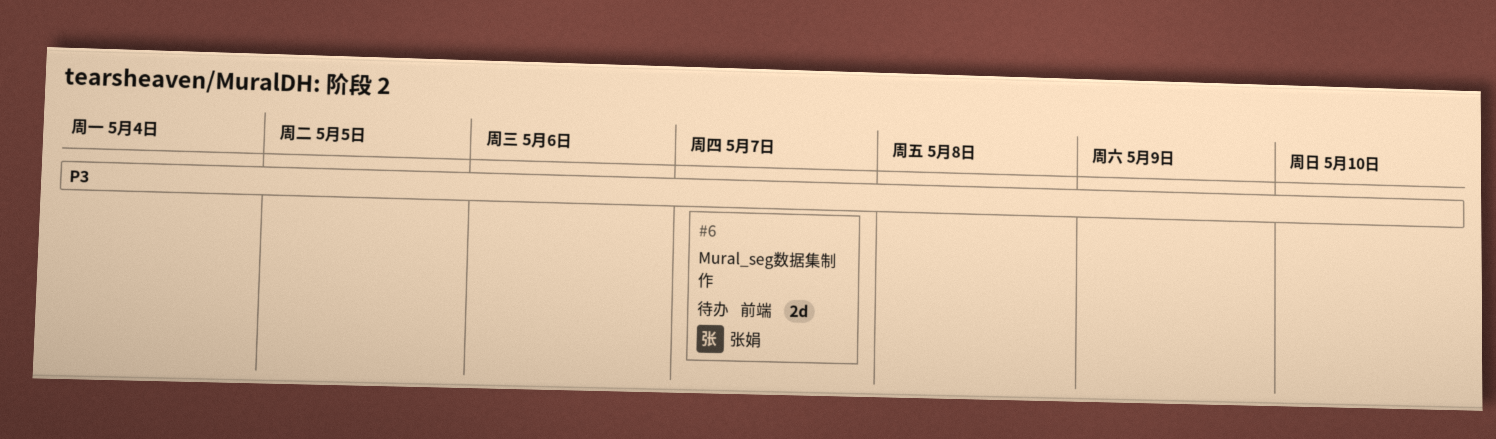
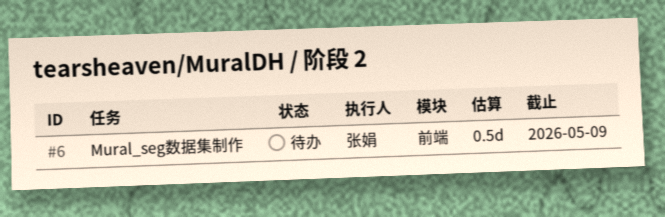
#6, estimate: 2d -> 0.5d
#6, due: May 7 -> May 9

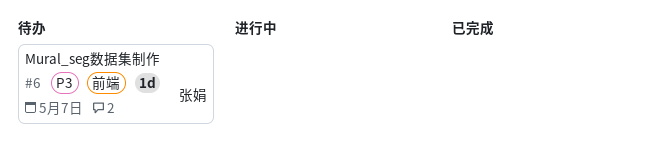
#6, estimate: 0.5d -> 1d
#6, due: May 9 -> May 7

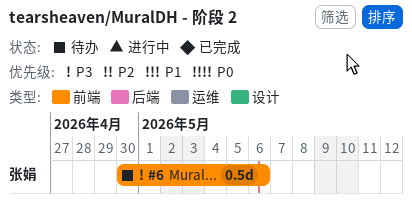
#6, estimate: 1d -> 0.5d
#6, due: May 7 -> May 6

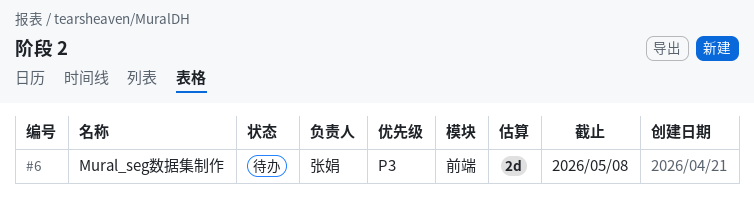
#6, estimate: 0.5d -> 2d
#6, due: May 6 -> May 8

